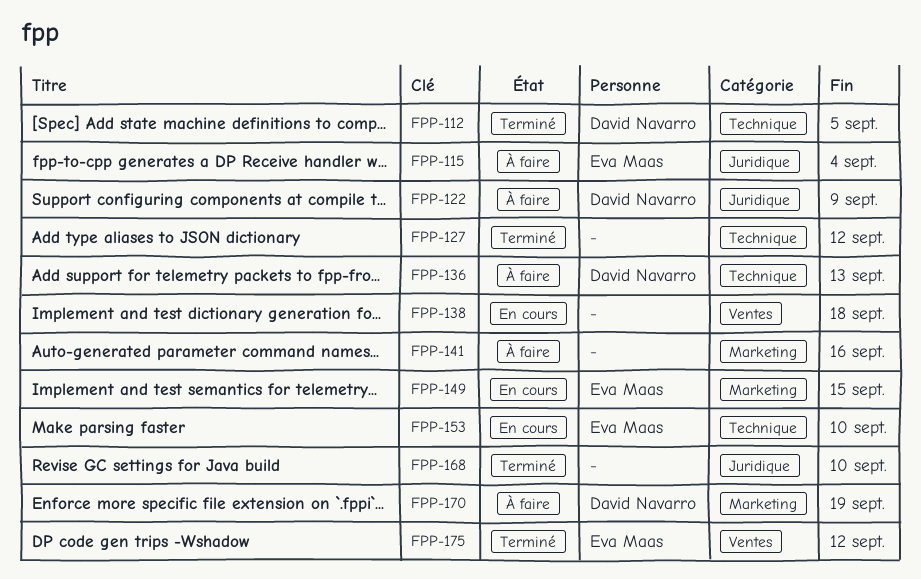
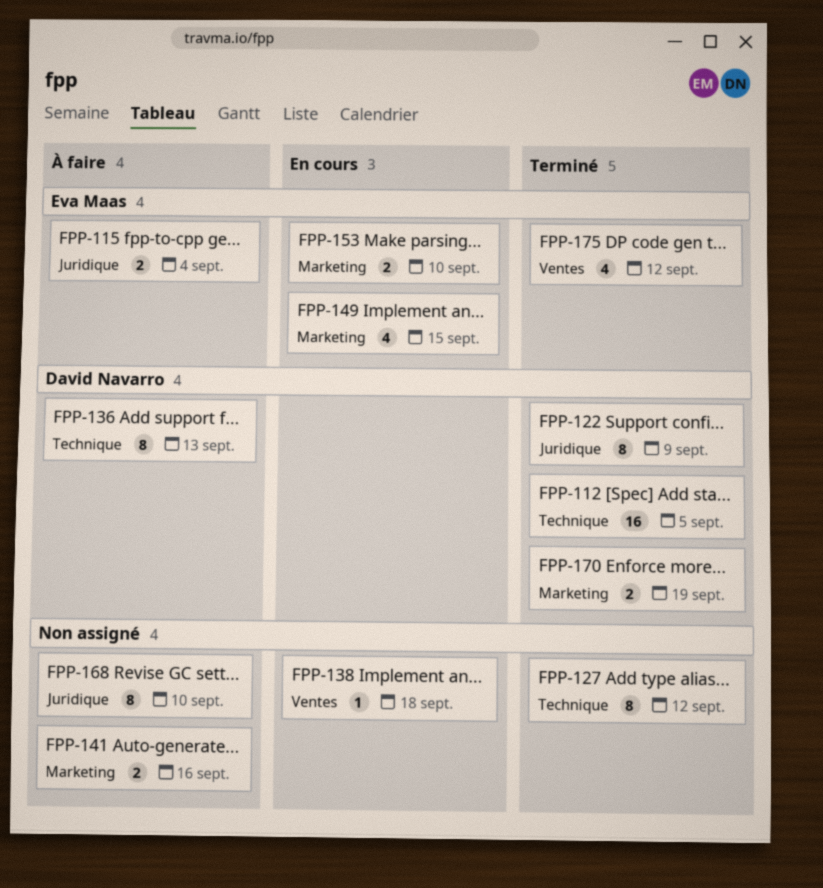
FPP-122, status: À faire -> Terminé
FPP-153, label: Technique -> Marketing
FPP-168, status: Terminé -> À faire
FPP-170, status: À faire -> Terminé

